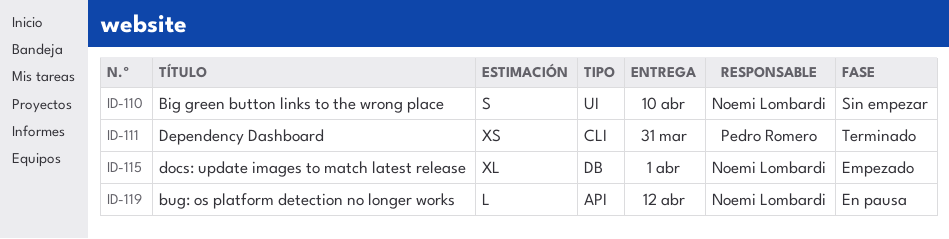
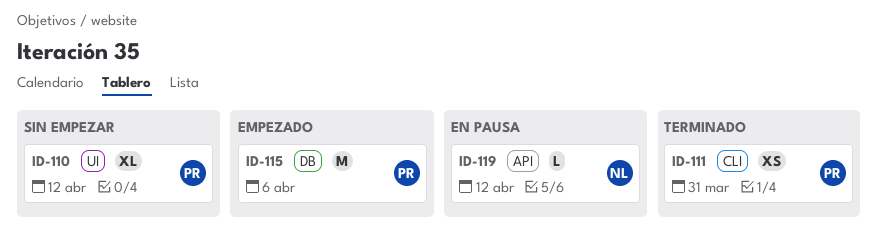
ID-110, owner: Noemi Lombardi -> Pedro Romero
ID-110, estimate: S -> XL
ID-110, due: Apr 10 -> Apr 12
ID-115, owner: Noemi Lombardi -> Pedro Romero
ID-115, estimate: XL -> M
ID-115, due: Apr 1 -> Apr 6

